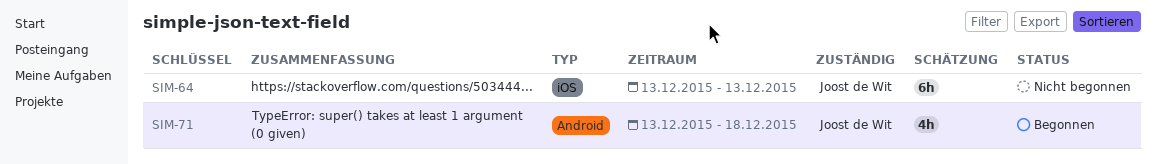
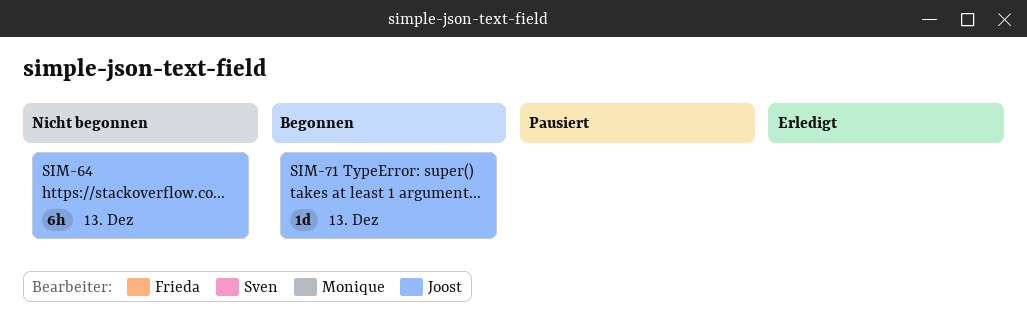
SIM-71, estimate: 4h -> 1d
SIM-71, due: Dec 18 -> Dec 13

